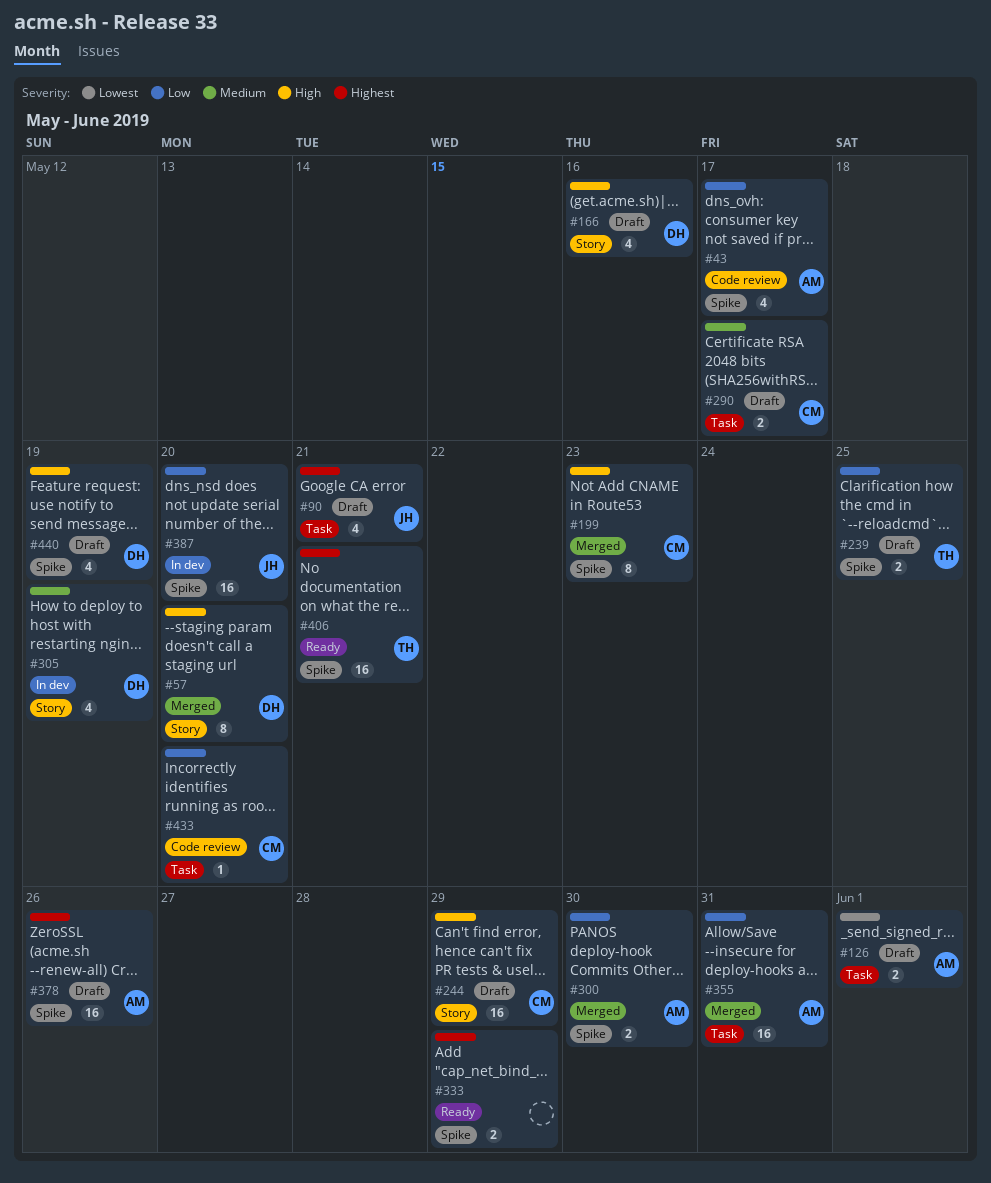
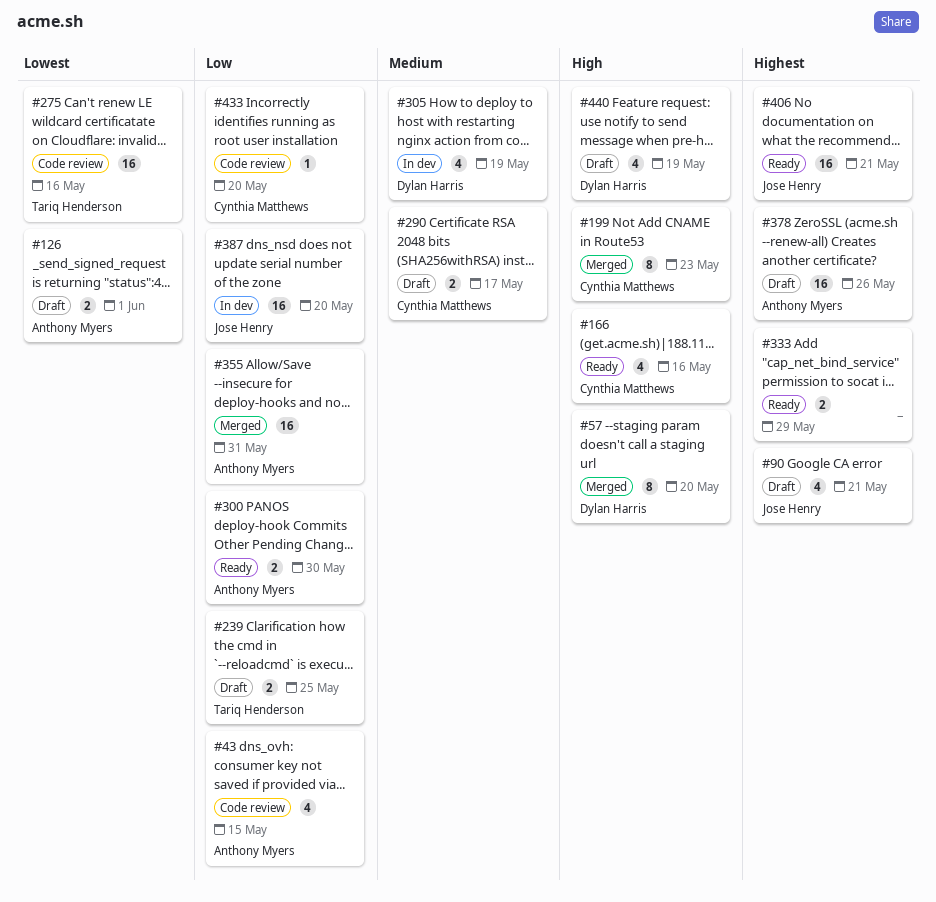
#43, due: May 17 -> May 15
#166, status: Draft -> Ready
#166, owner: Dylan Harris -> Cynthia Matthews
#244: present -> none
#275: none -> present
#300, status: Merged -> Ready
#406, owner: Tariq Henderson -> Jose Henry

